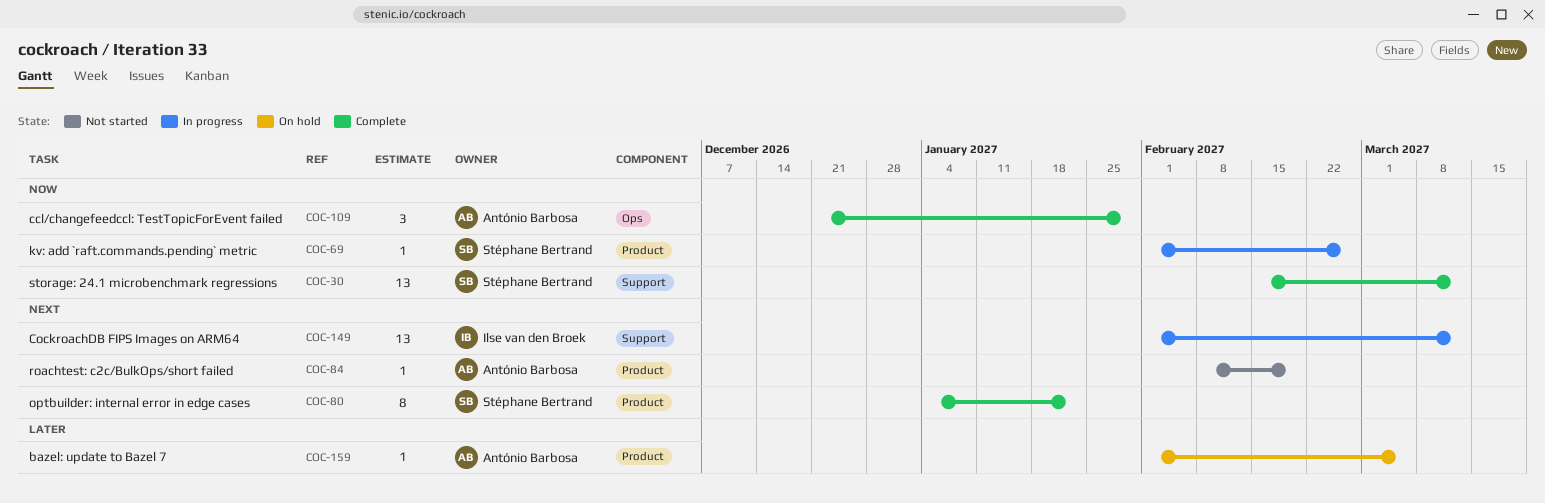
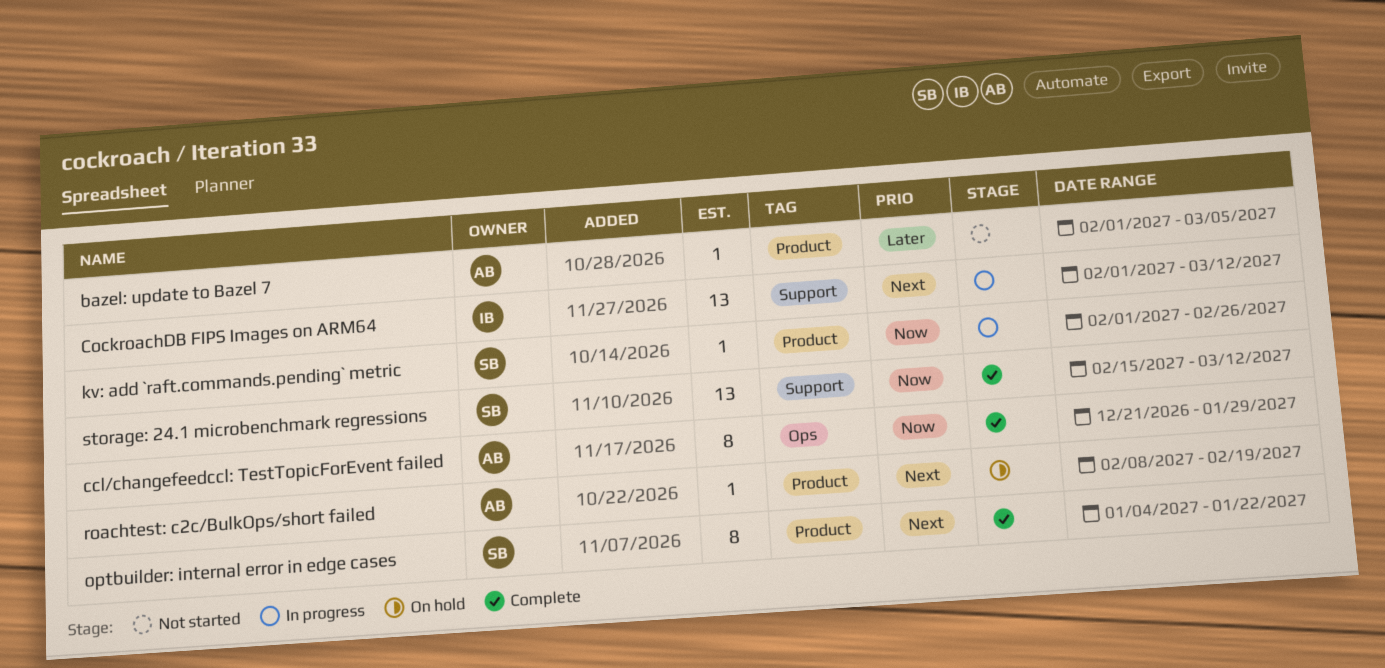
bazel: update to Bazel 7, status: On hold -> Not started
ccl/changefeedccl: TestTopicForEvent failed, estimate: 3 -> 8
roachtest: c2c/BulkOps/short failed, status: Not started -> On hold

